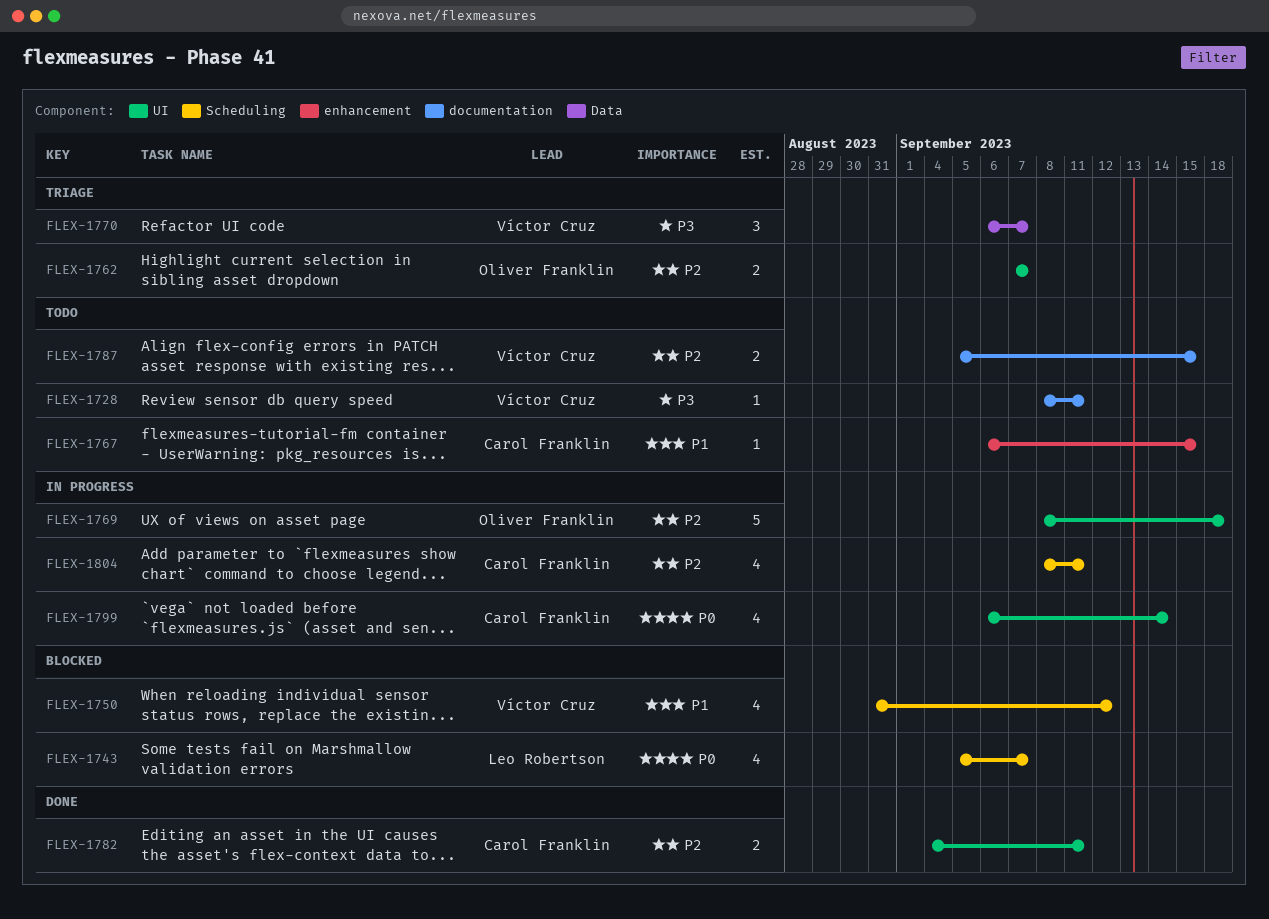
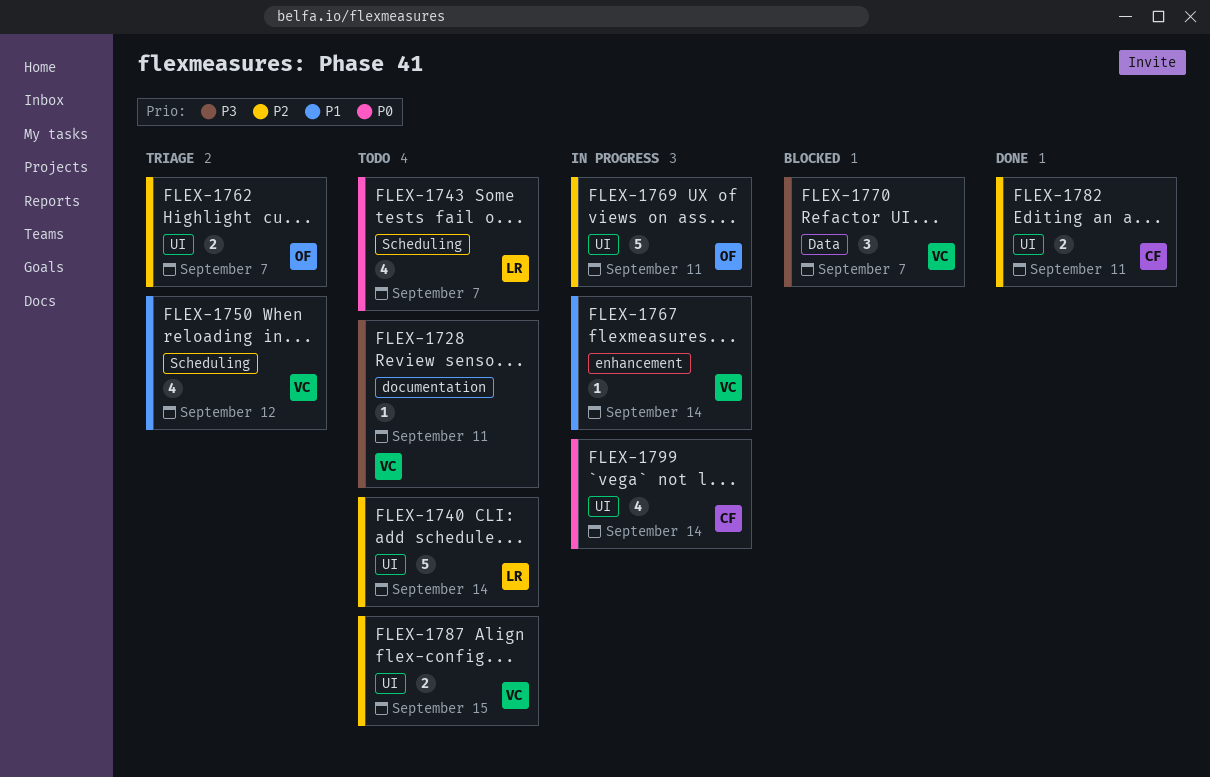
FLEX-1740: none -> present
FLEX-1743, status: Blocked -> Todo
FLEX-1750, status: Blocked -> Triage
FLEX-1767, status: Todo -> In progress
FLEX-1767, owner: Carol Franklin -> Víctor Cruz
FLEX-1767, due: Sep 15 -> Sep 14
FLEX-1769, due: Sep 18 -> Sep 11
FLEX-1770, status: Triage -> Blocked
FLEX-1787, label: documentation -> UI
FLEX-1804: present -> none

